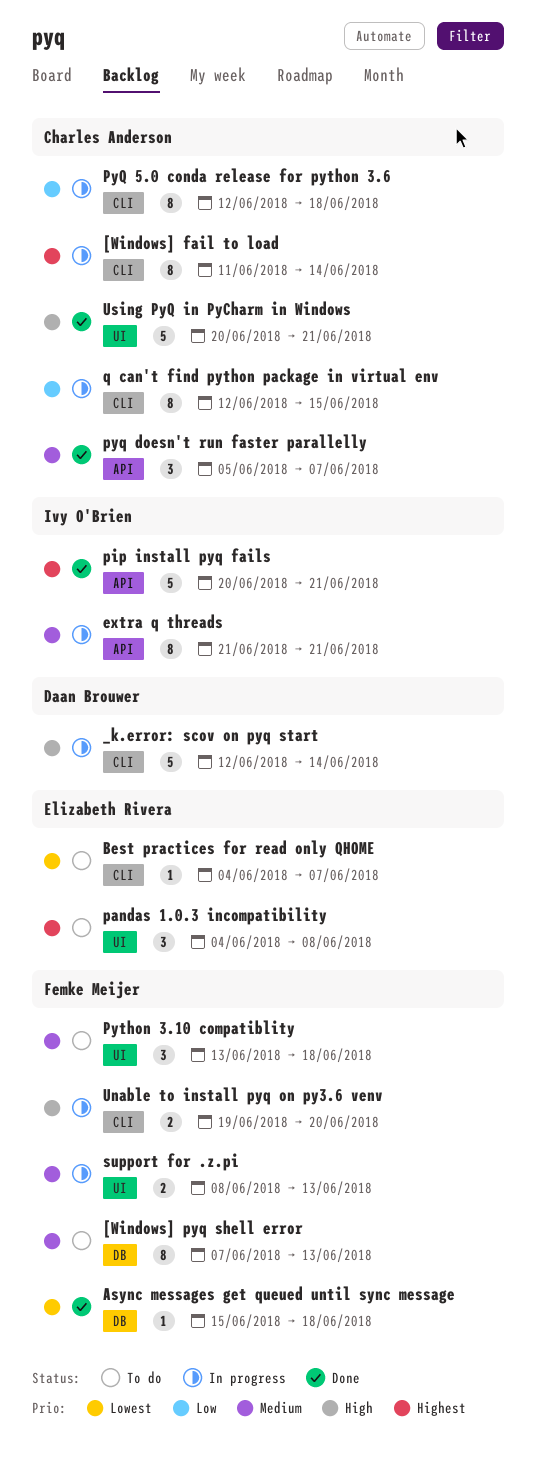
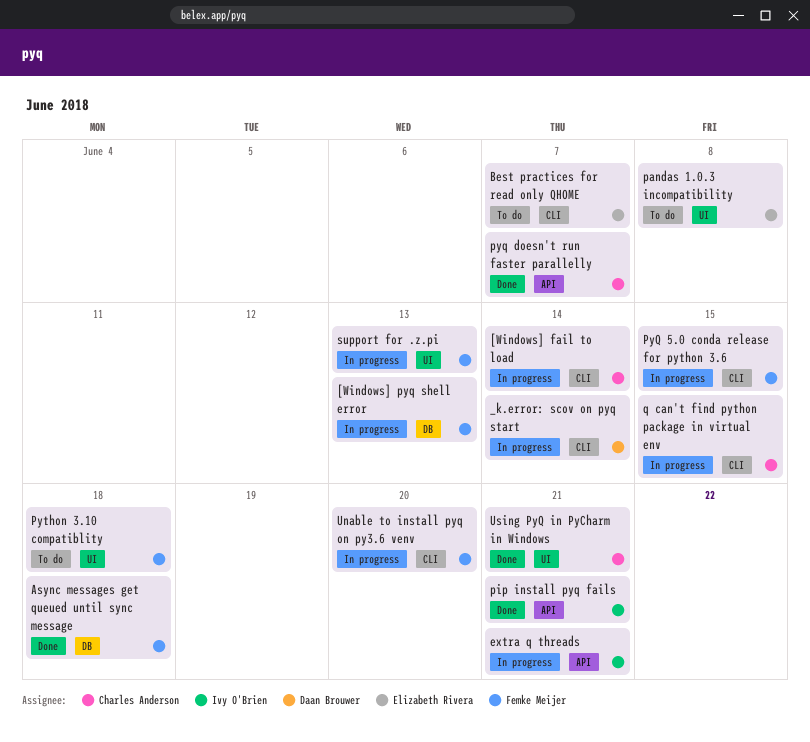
[Windows] pyq shell error, status: To do -> In progress
PyQ 5.0 conda release for python 3.6, owner: Charles Anderson -> Femke Meijer
PyQ 5.0 conda release for python 3.6, due: Jun 18 -> Jun 15

